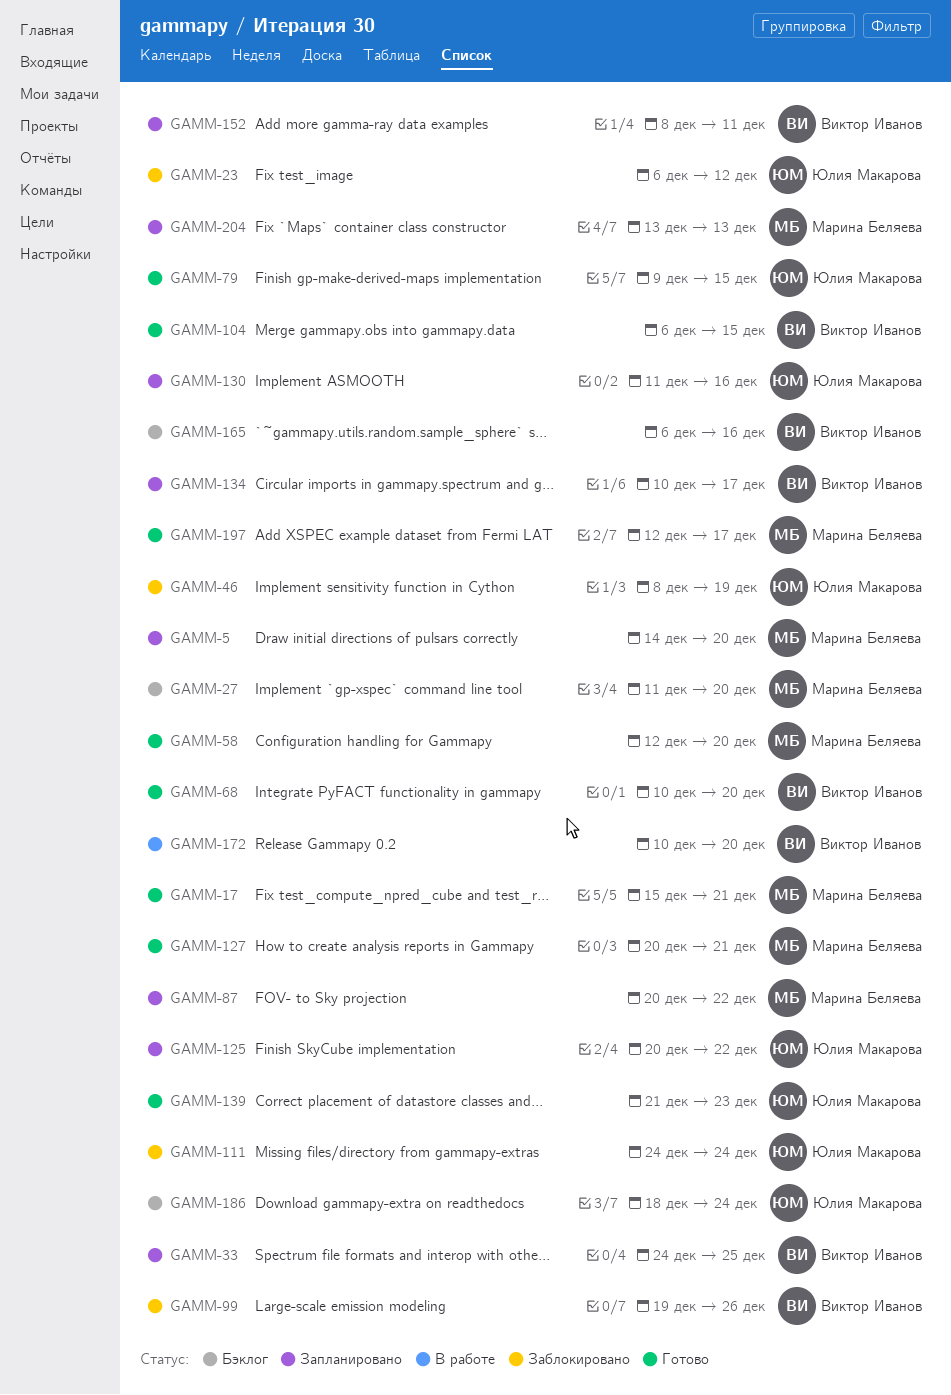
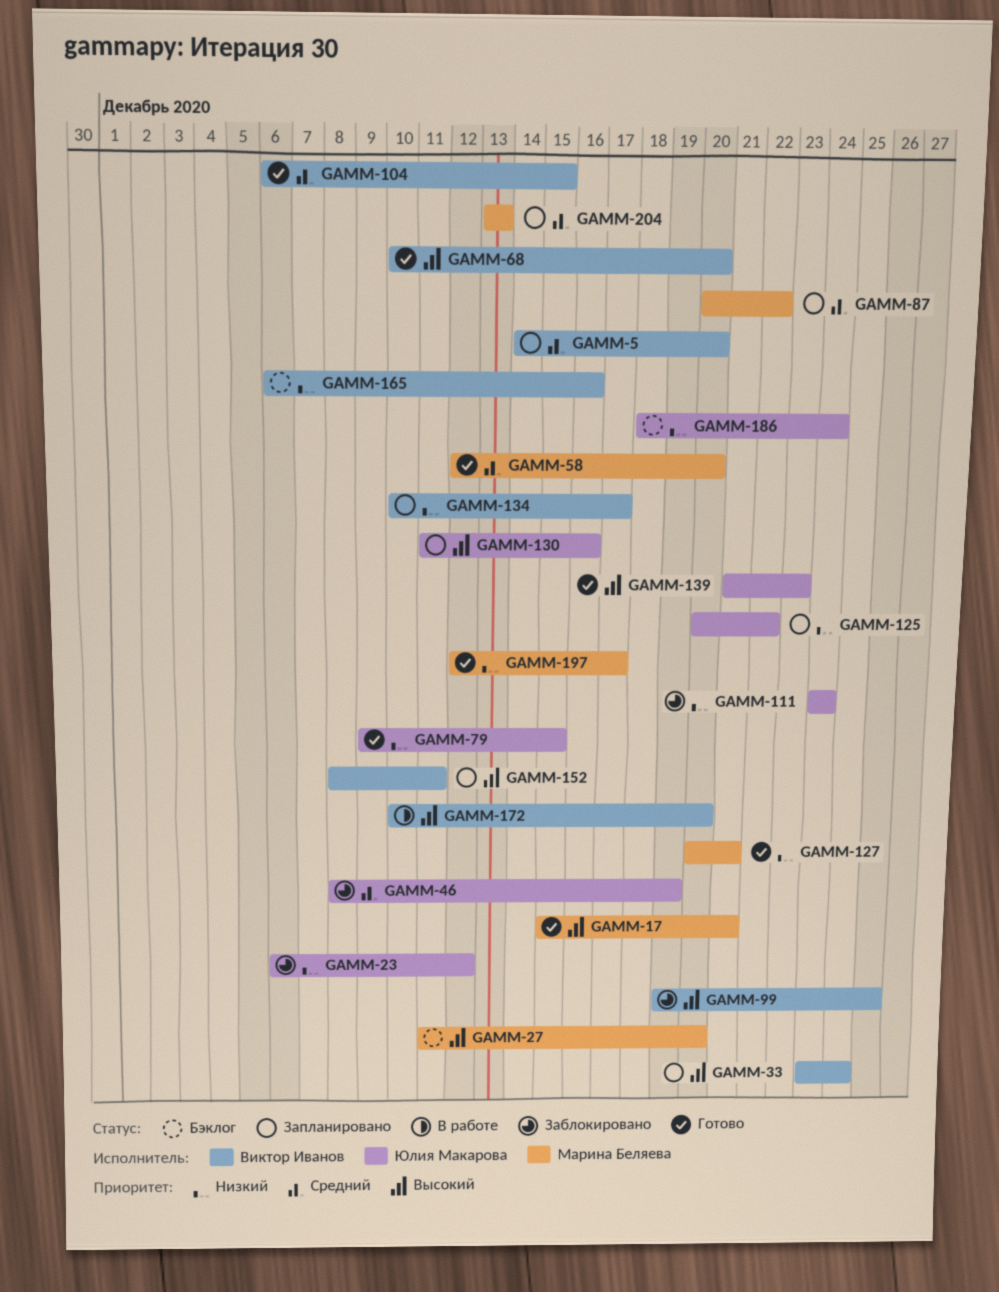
GAMM-5, owner: Марина Беляева -> Виктор Иванов

